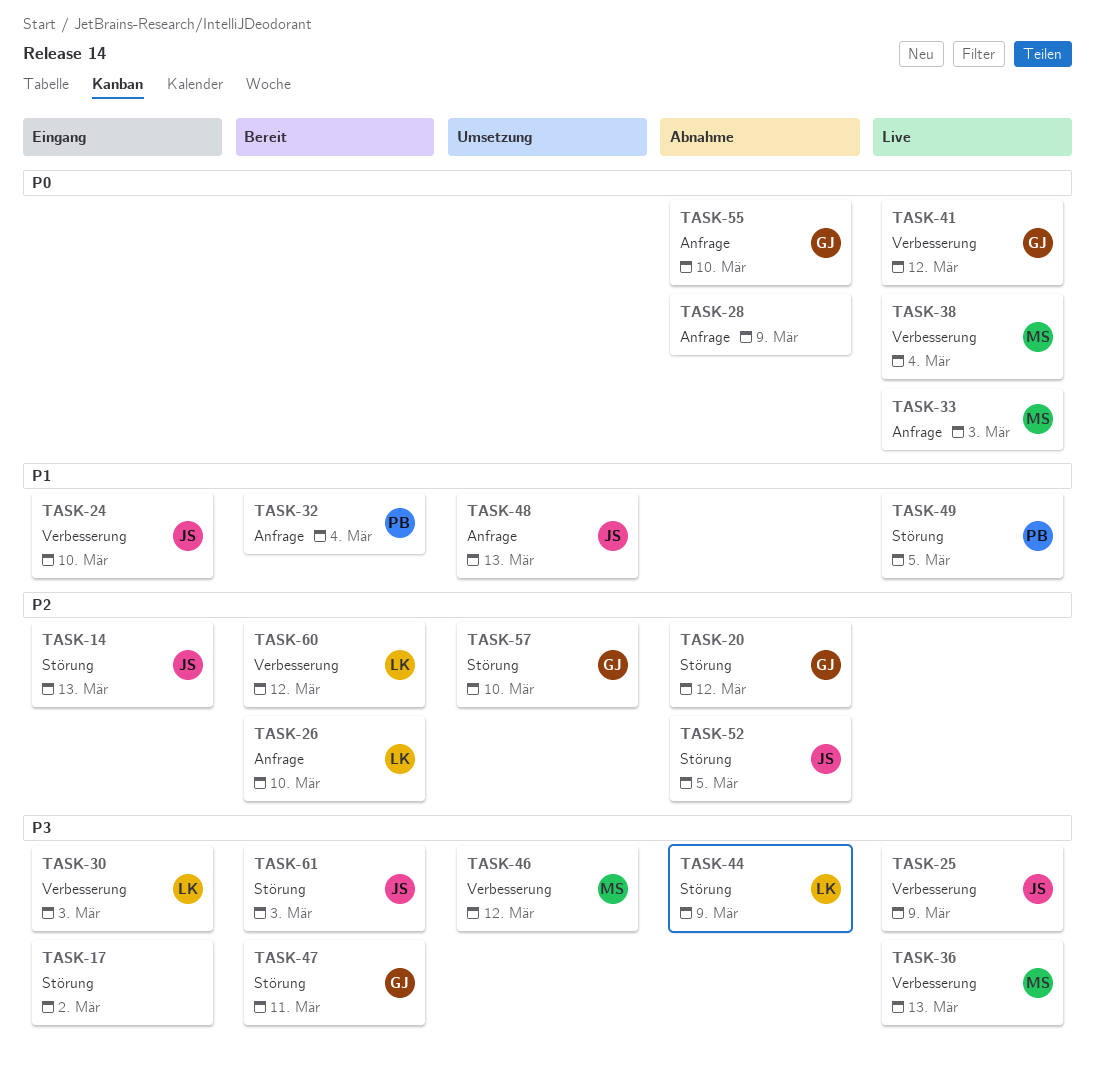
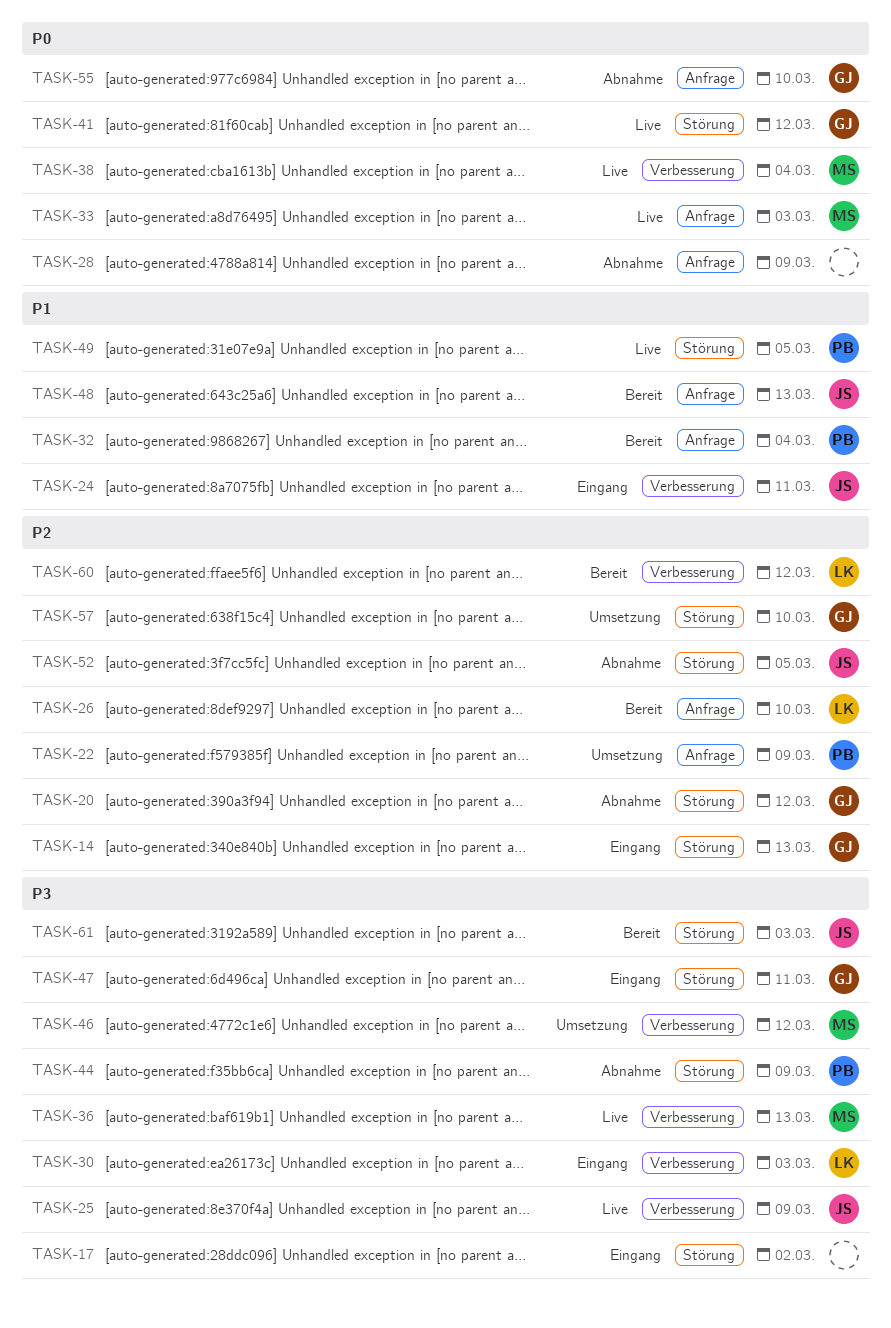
TASK-14, owner: JS -> GJ
TASK-22: none -> present
TASK-24, due: Mar 10 -> Mar 11
TASK-41, label: Verbesserung -> Störung
TASK-44, owner: LK -> PB
TASK-47, status: Bereit -> Eingang
TASK-48, status: Umsetzung -> Bereit

